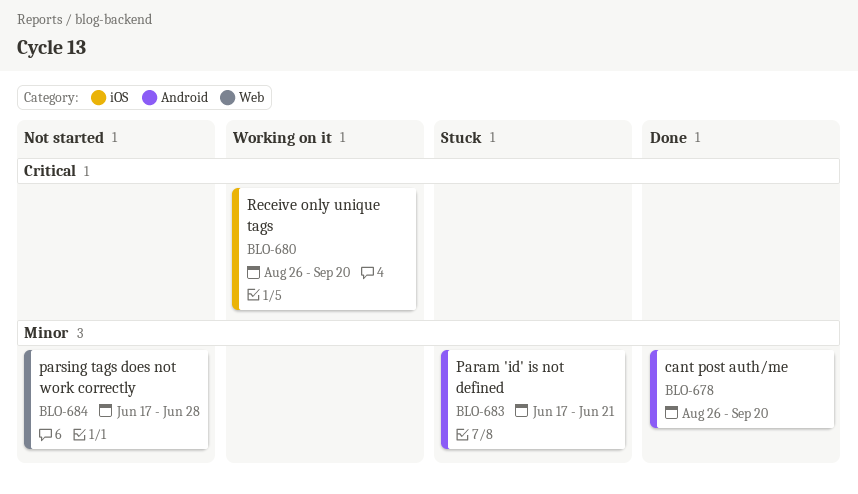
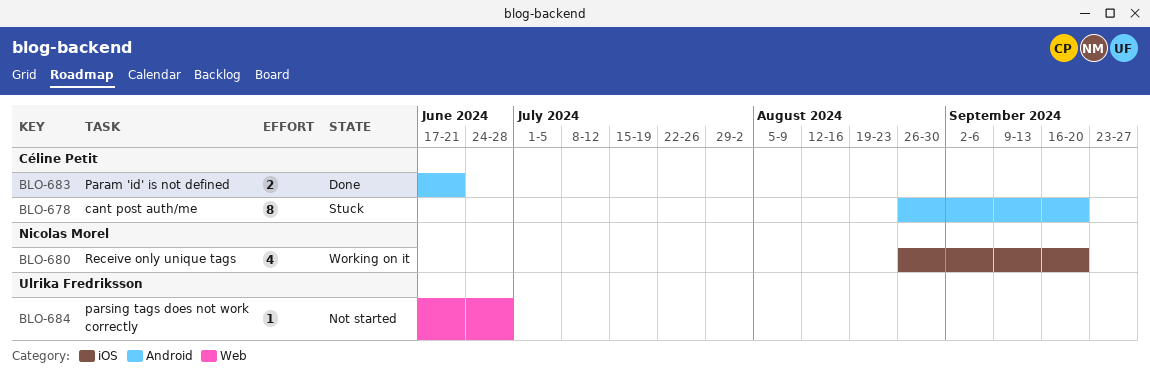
BLO-678, status: Done -> Stuck
BLO-683, status: Stuck -> Done

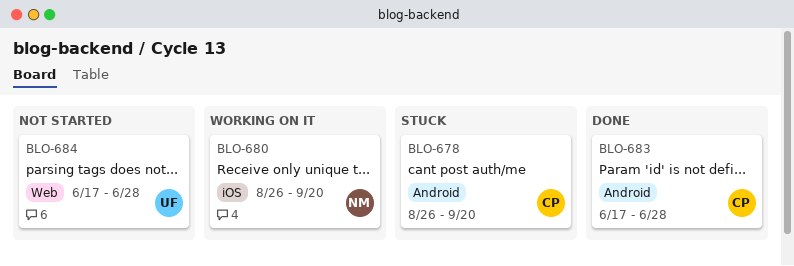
BLO-683, due: Jun 21 -> Jun 28

